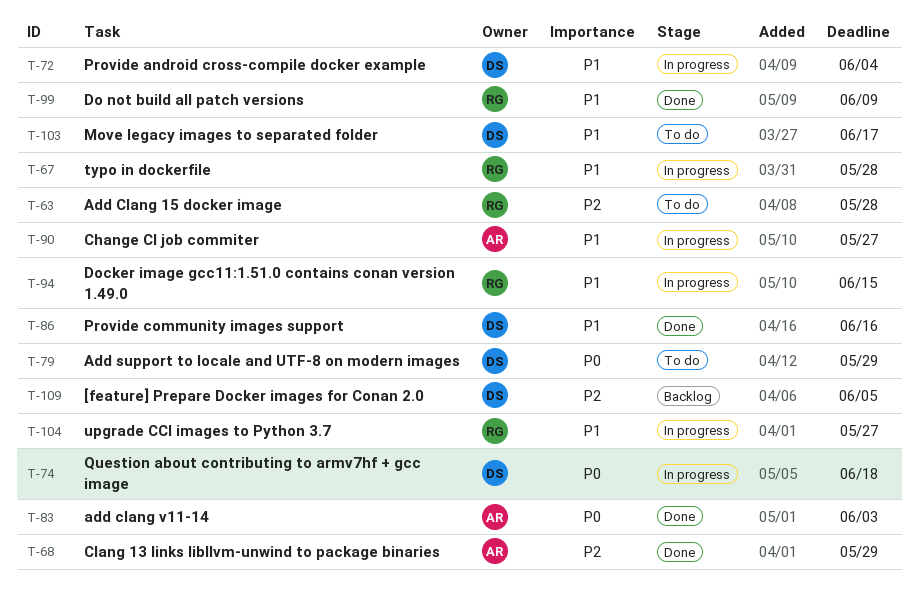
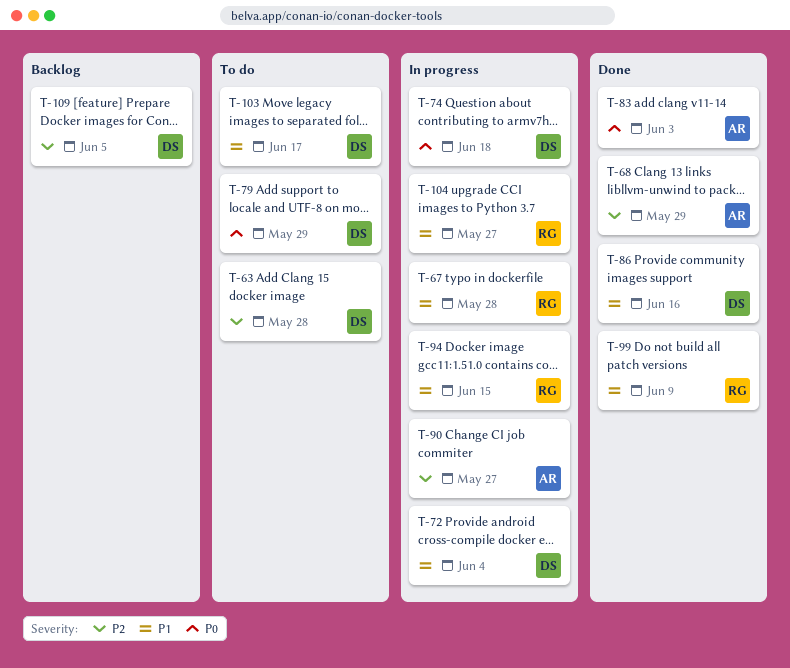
T-63, owner: RG -> DS
T-90, priority: P1 -> P2

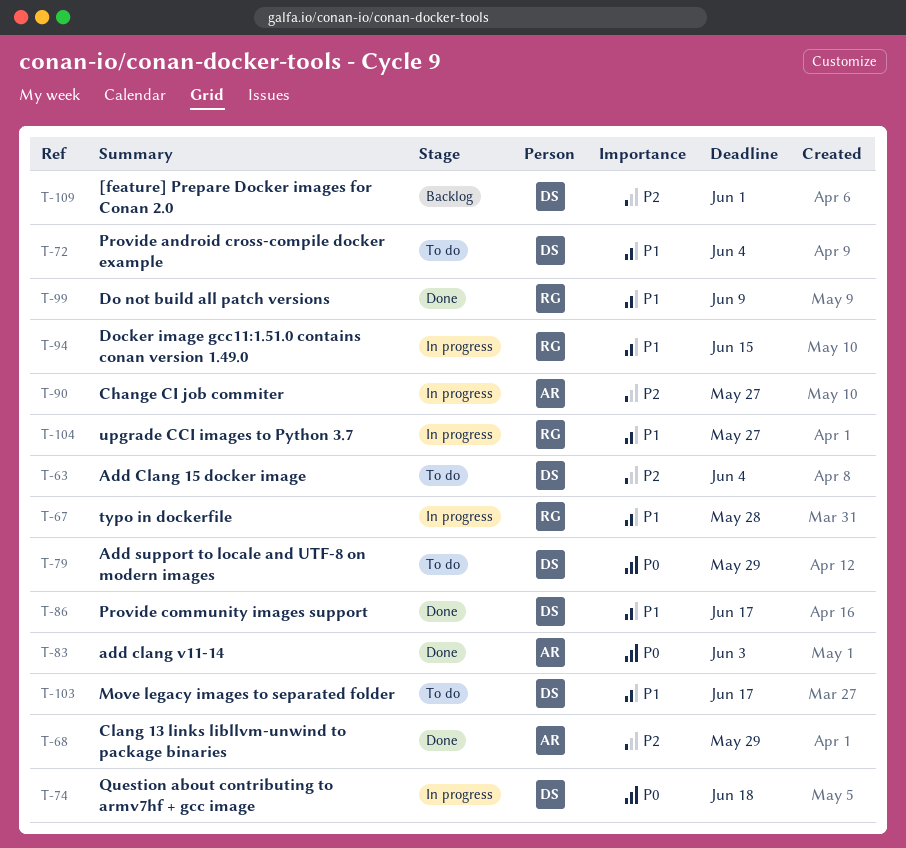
T-63, due: May 28 -> Jun 4
T-72, status: In progress -> To do
T-86, due: Jun 16 -> Jun 17
T-109, due: Jun 5 -> Jun 1

